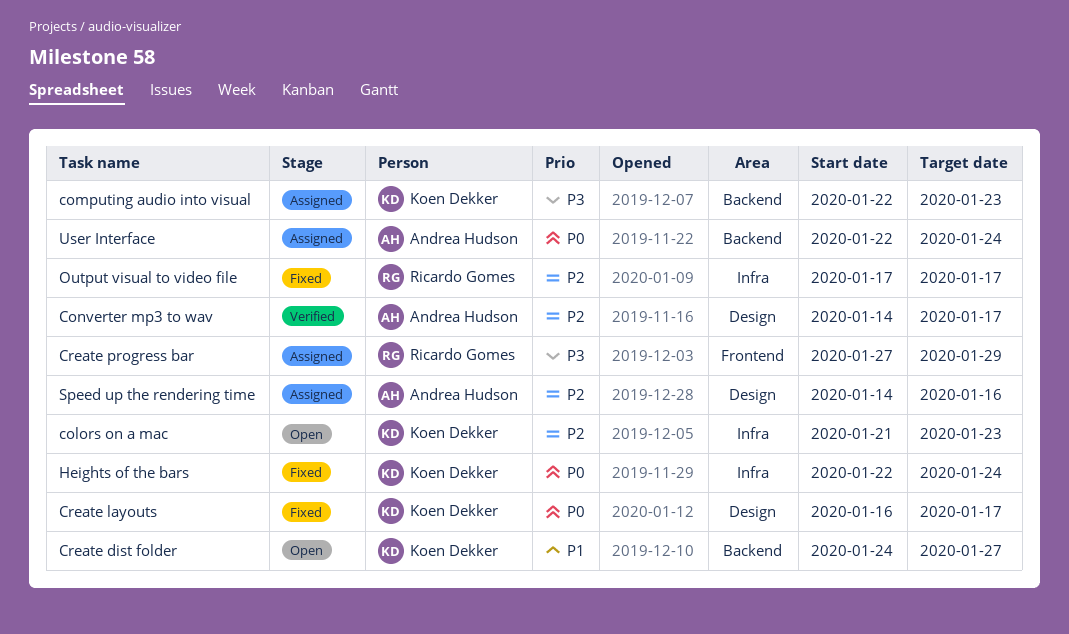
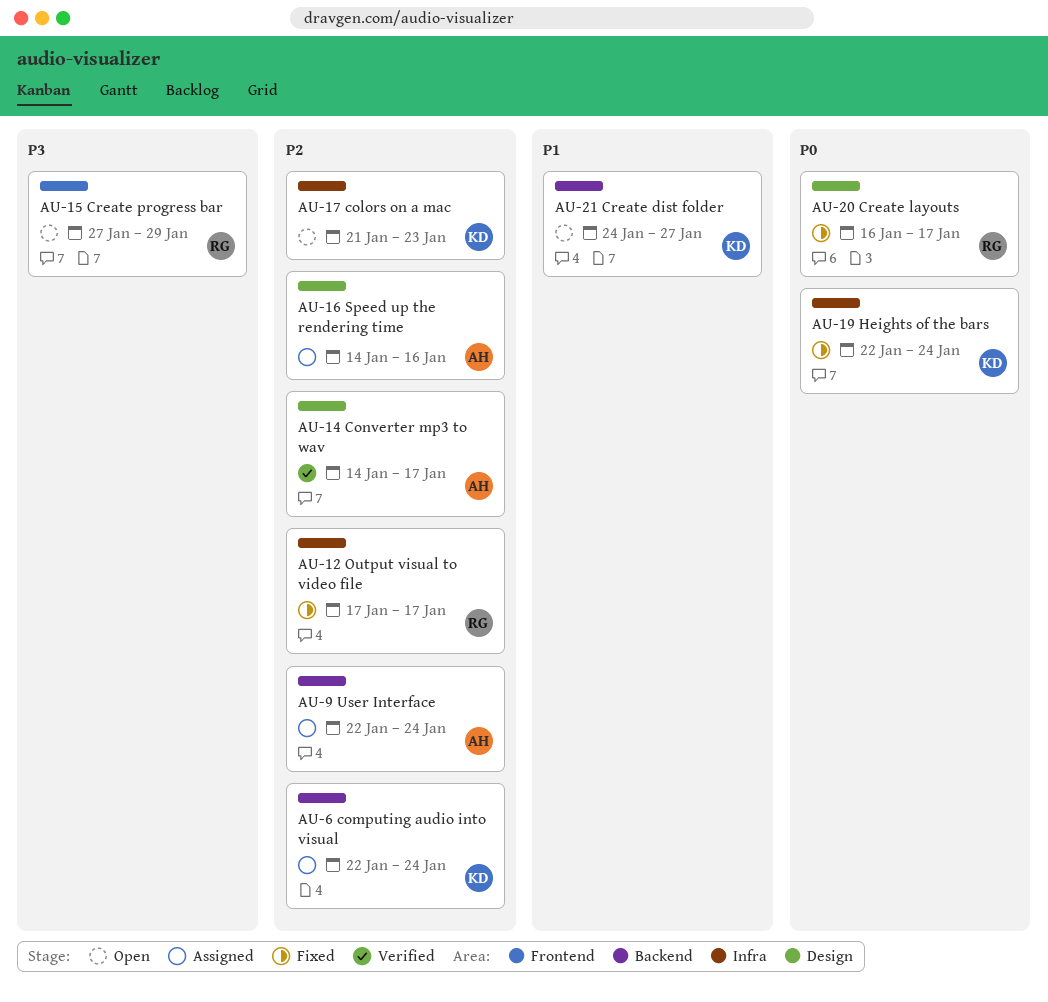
computing audio into visual, priority: P3 -> P2
computing audio into visual, due: Jan 23 -> Jan 24
Create layouts, owner: Koen Dekker -> Ricardo Gomes
Create progress bar, status: Assigned -> Open
User Interface, priority: P0 -> P2

